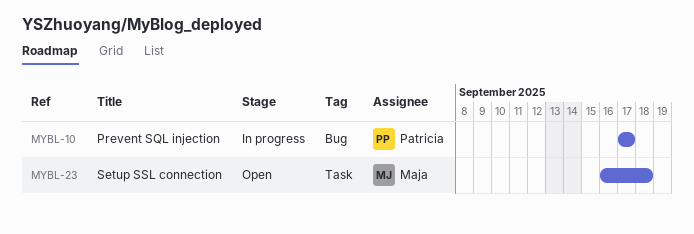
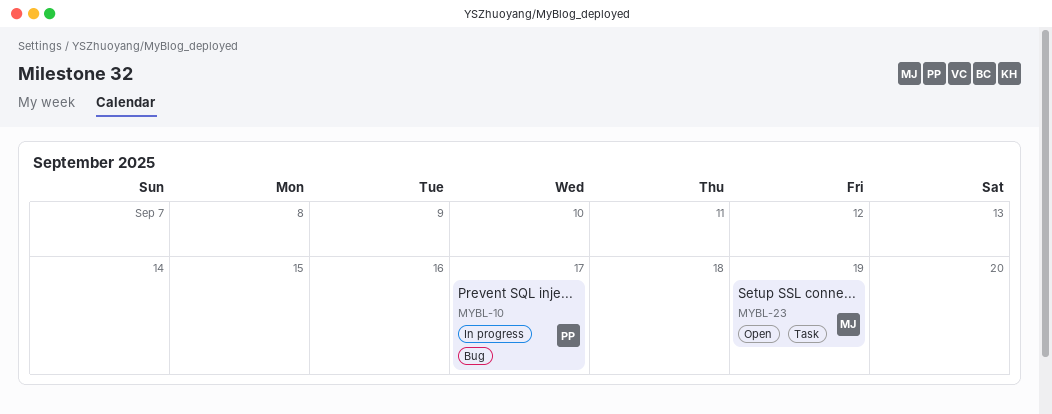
MYBL-23, due: Sep 18 -> Sep 19

